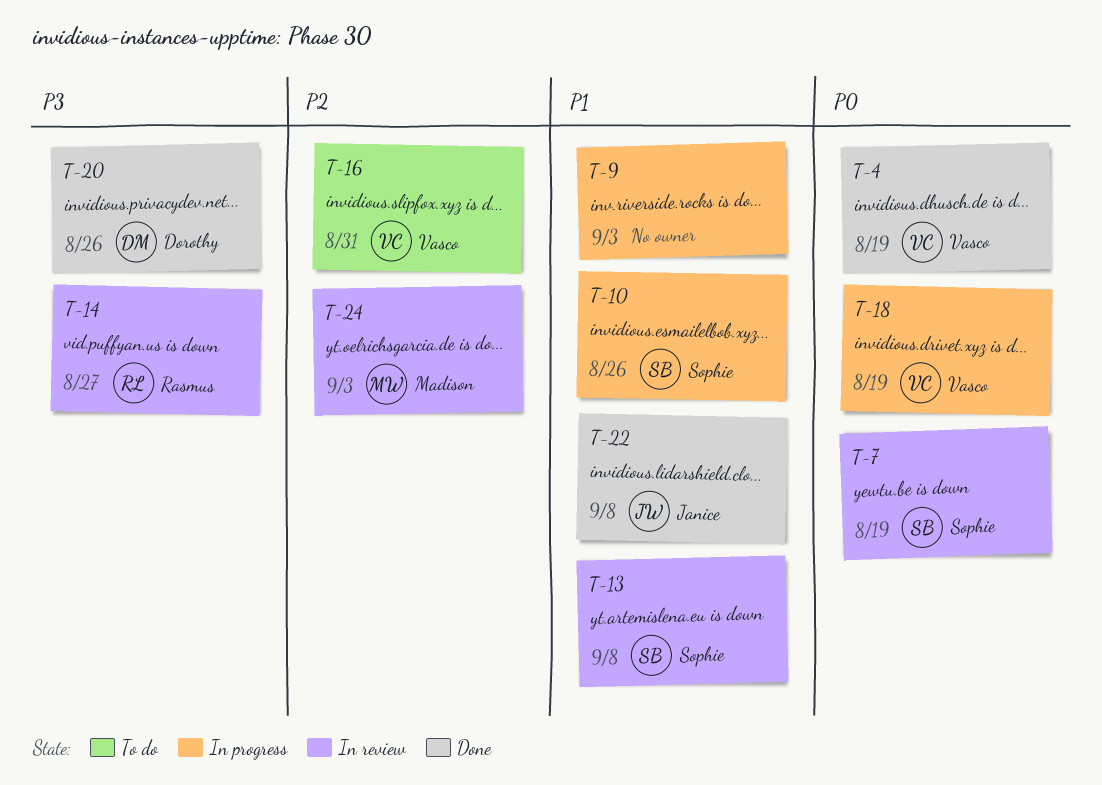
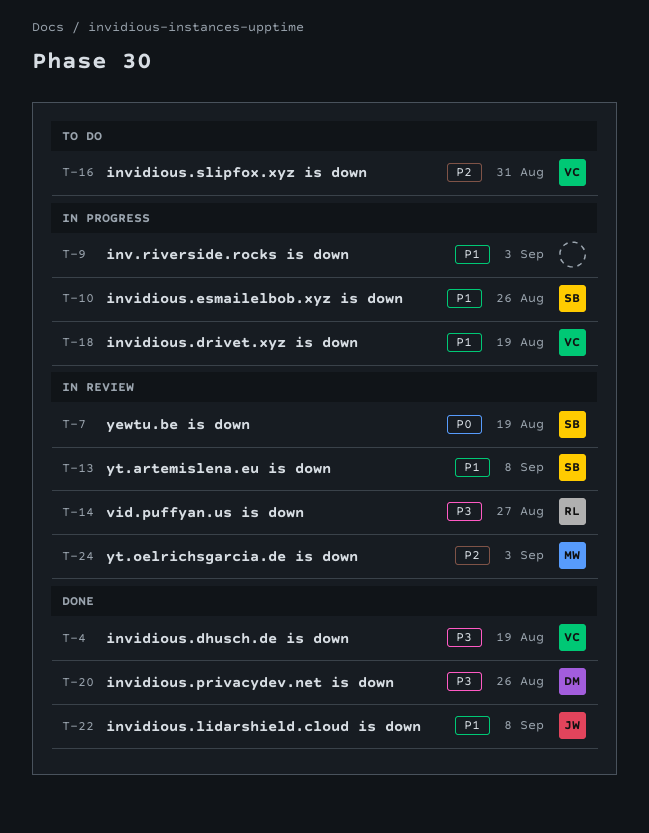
T-4, priority: P0 -> P3
T-18, priority: P0 -> P1

